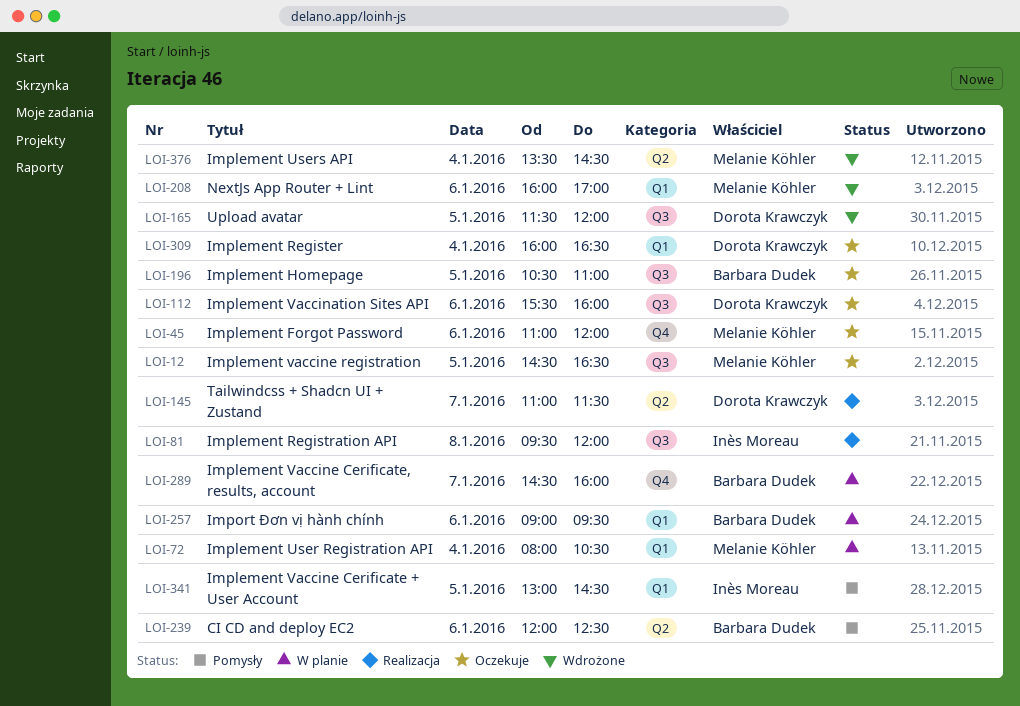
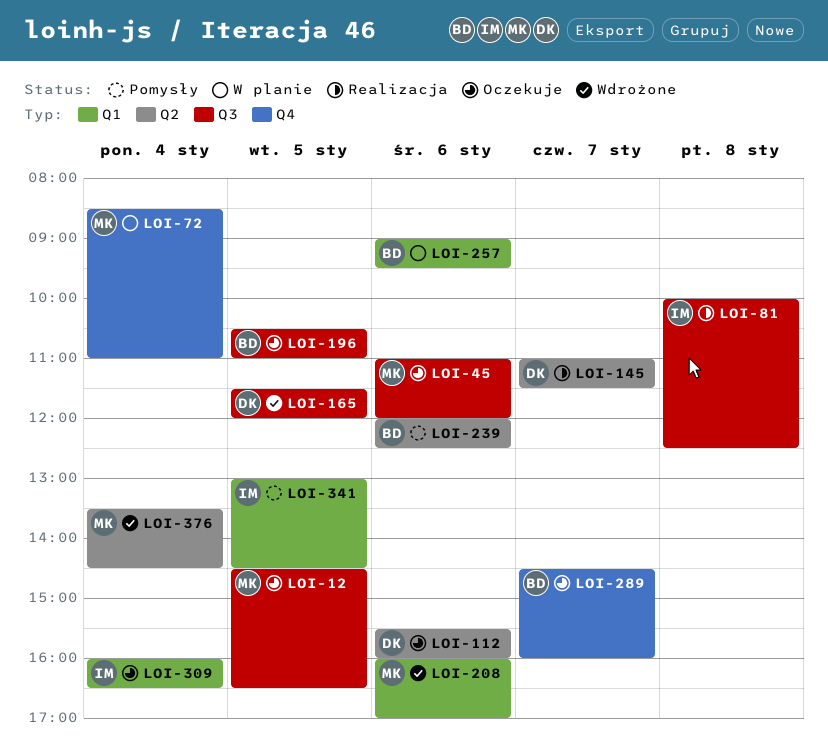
LOI-45, label: Q4 -> Q3
LOI-72, label: Q1 -> Q4
LOI-72, begins: 08:00 -> 08:30
LOI-72, ends: 10:30 -> 11:00
LOI-81, begins: 09:30 -> 10:00
LOI-81, ends: 12:00 -> 12:30
LOI-112, label: Q3 -> Q2
LOI-289, status: W planie -> Oczekuje
LOI-309, owner: Dorota Krawczyk -> Inès Moreau

